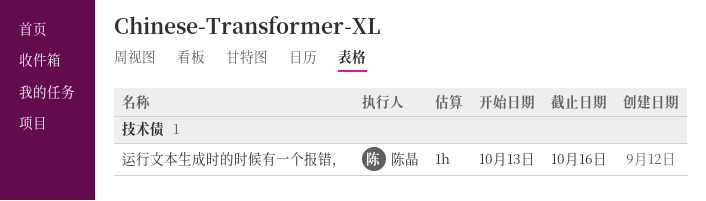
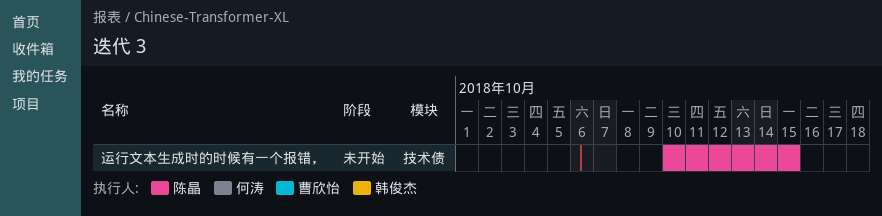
运行文本生成时的时候有一个报错，, start: Oct 13 -> Oct 10
运行文本生成时的时候有一个报错，, due: Oct 16 -> Oct 15

